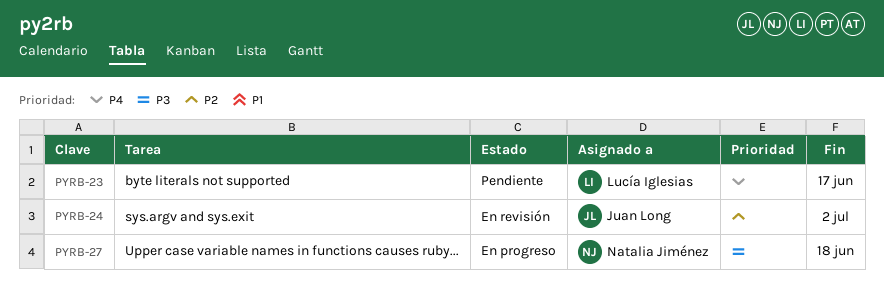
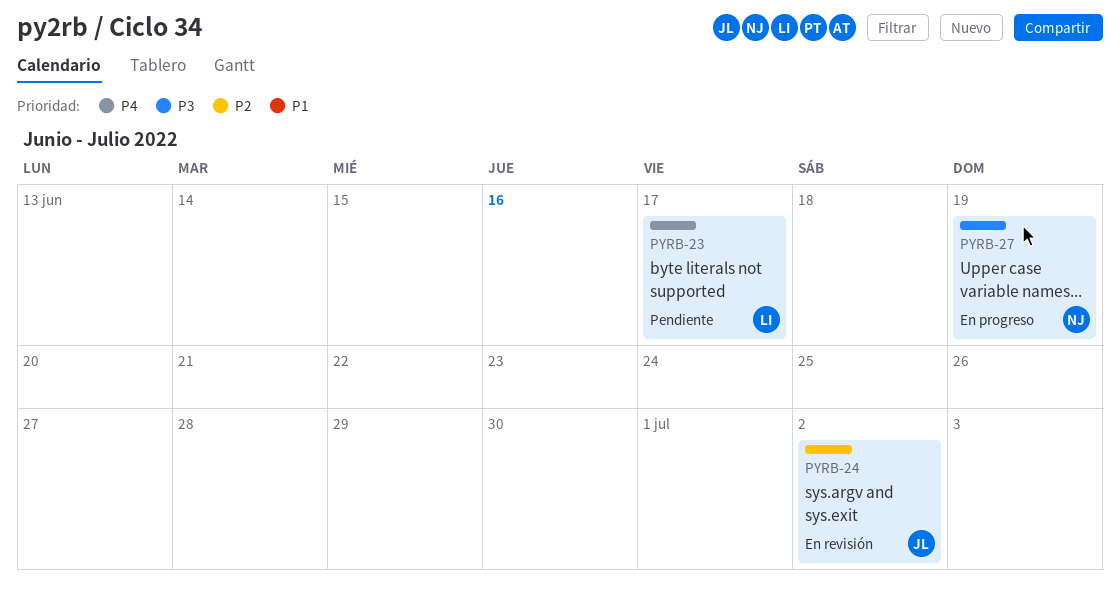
PYRB-27, due: Jun 18 -> Jun 19

